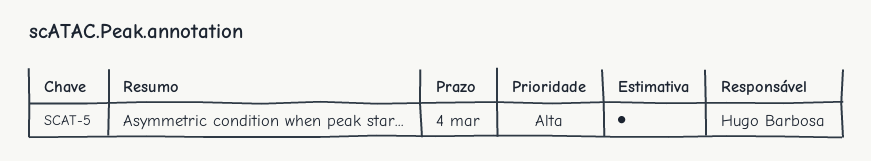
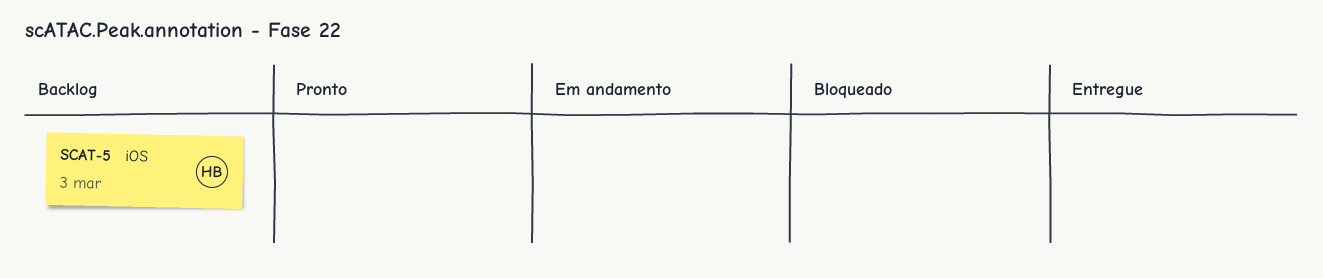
SCAT-5, due: Mar 4 -> Mar 3

